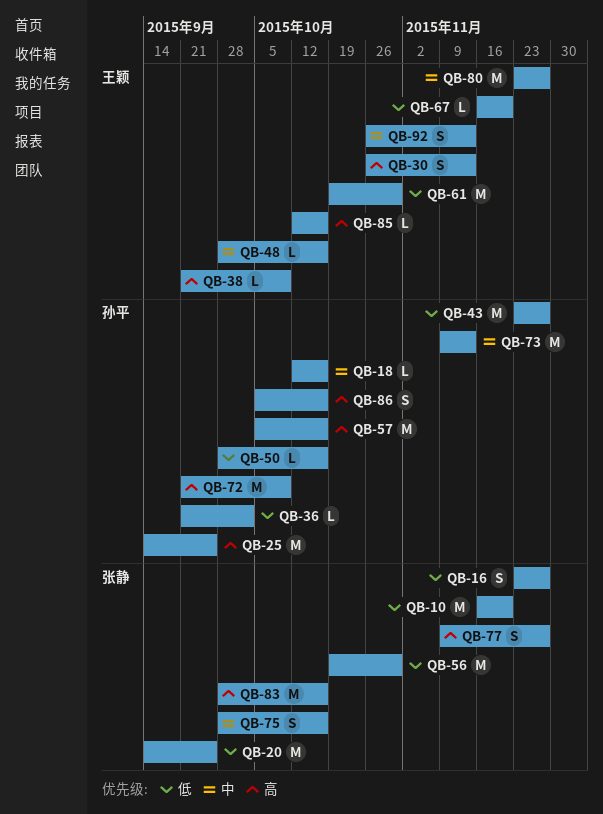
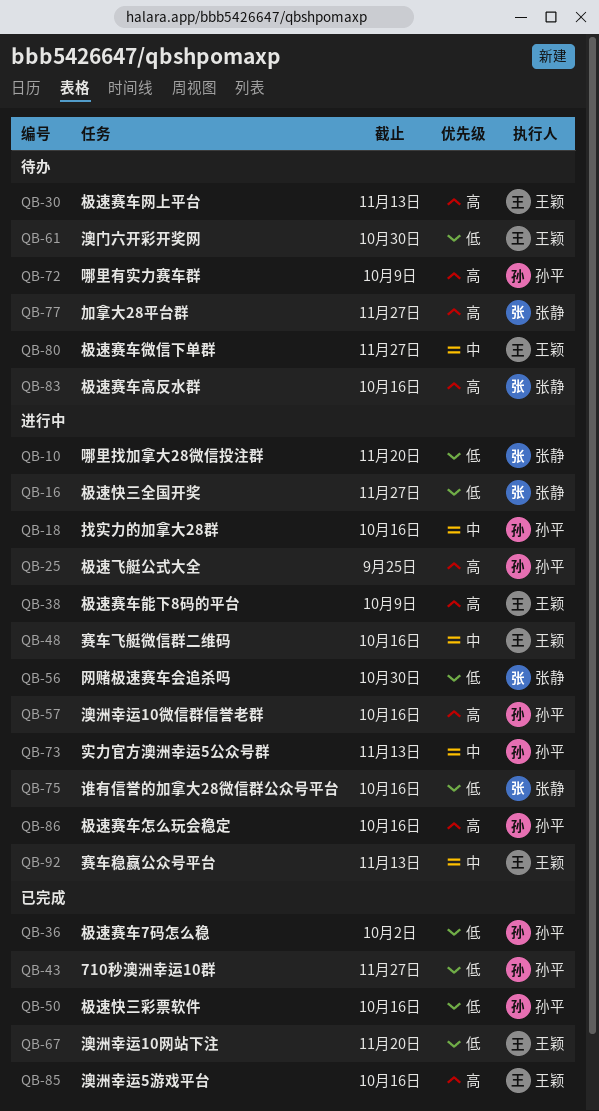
QB-20: present -> none
QB-75, priority: 中 -> 低

